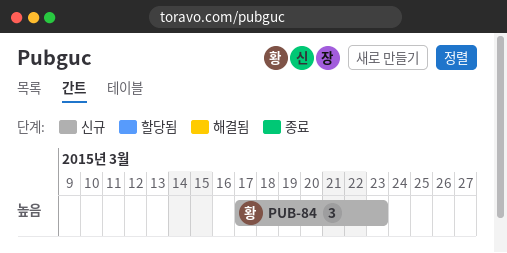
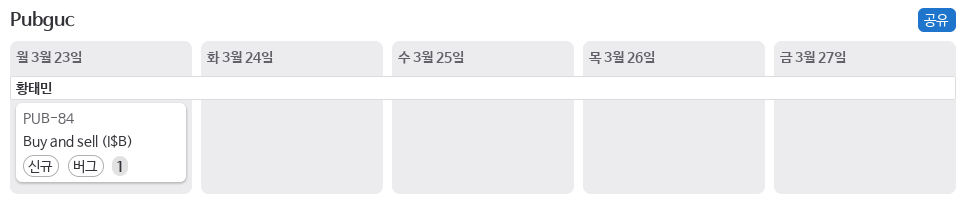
PUB-84, estimate: 3 -> 1

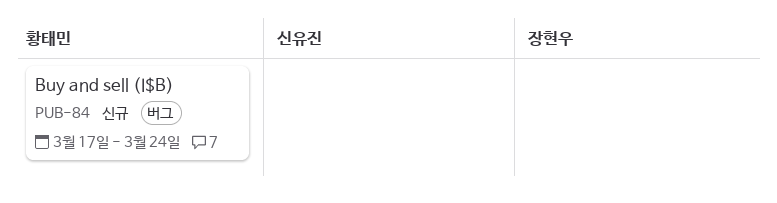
PUB-84, due: Mar 23 -> Mar 24

